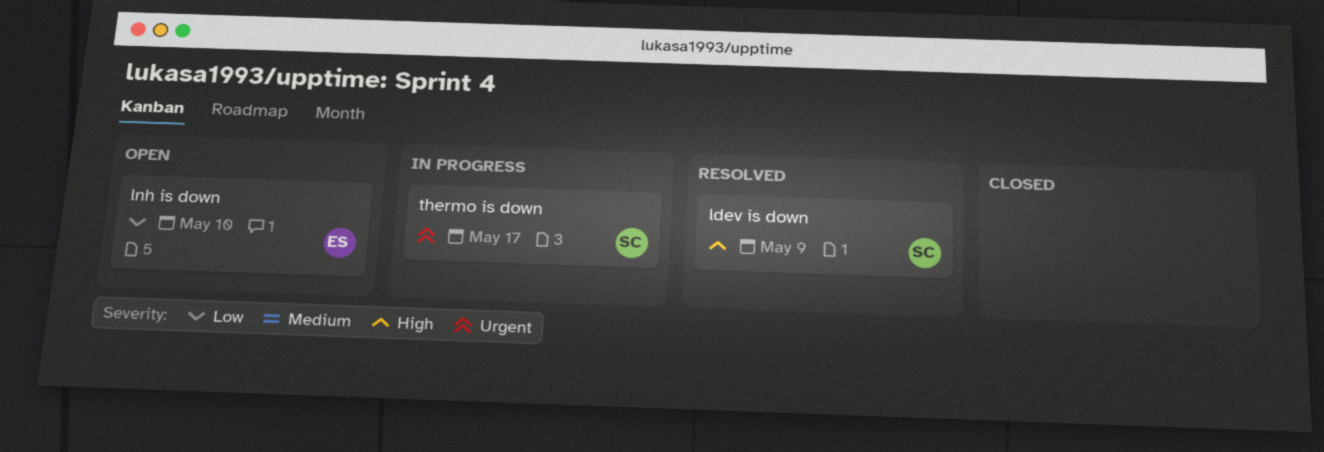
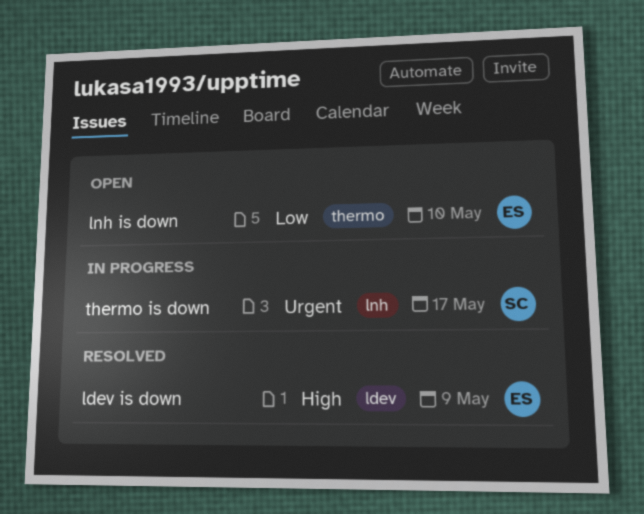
ldev is down, owner: SC -> ES

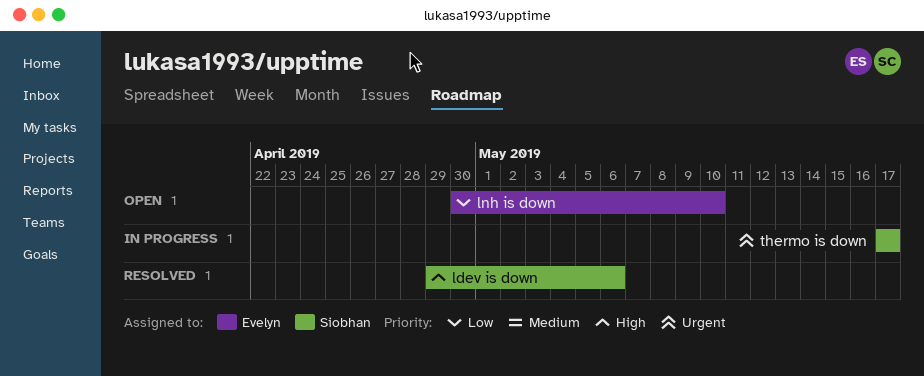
ldev is down, owner: Evelyn -> Siobhan
ldev is down, due: May 9 -> May 6

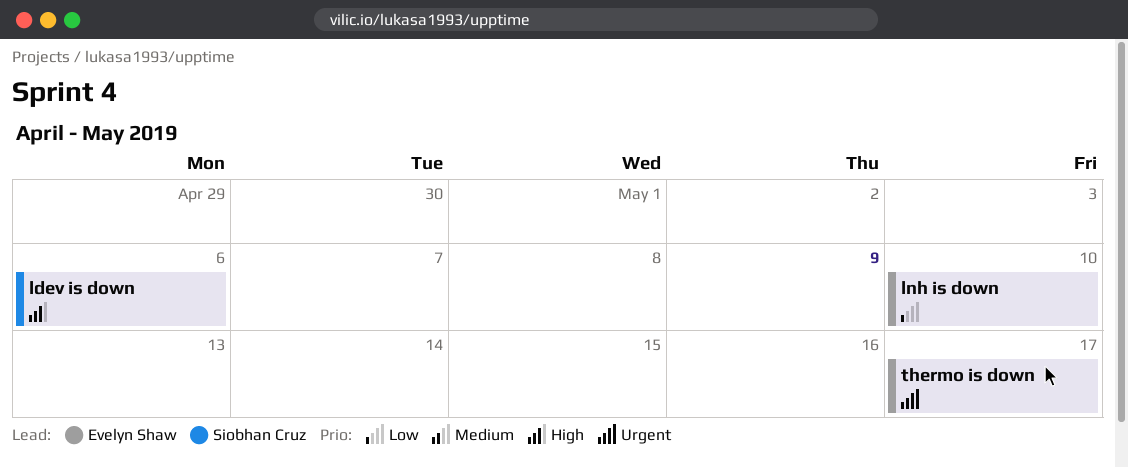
thermo is down, owner: Siobhan Cruz -> Evelyn Shaw

